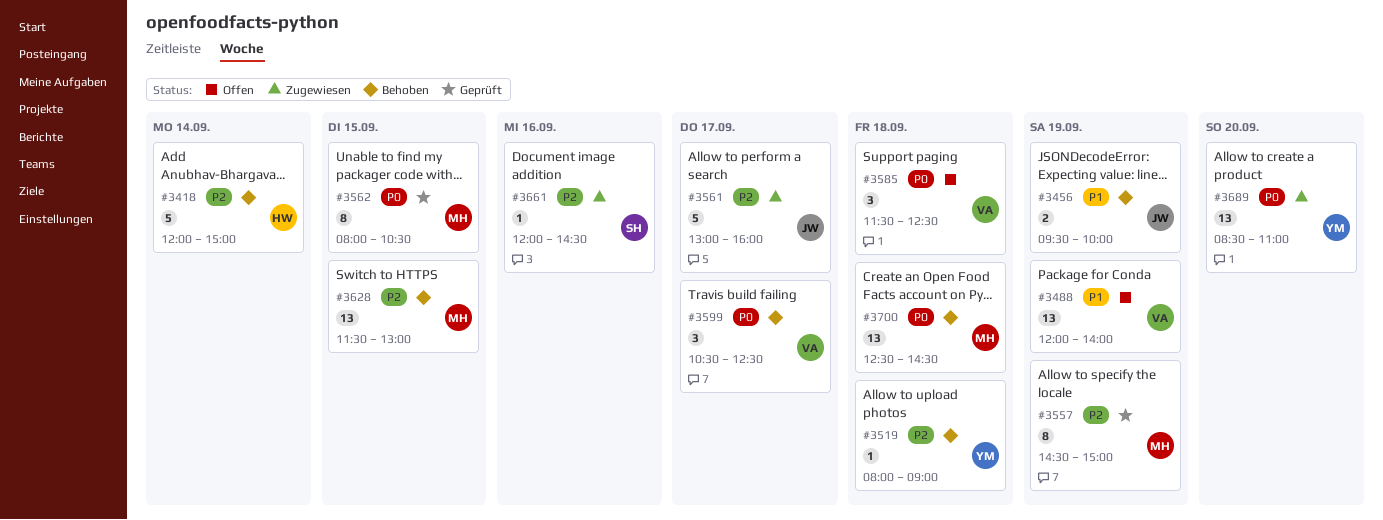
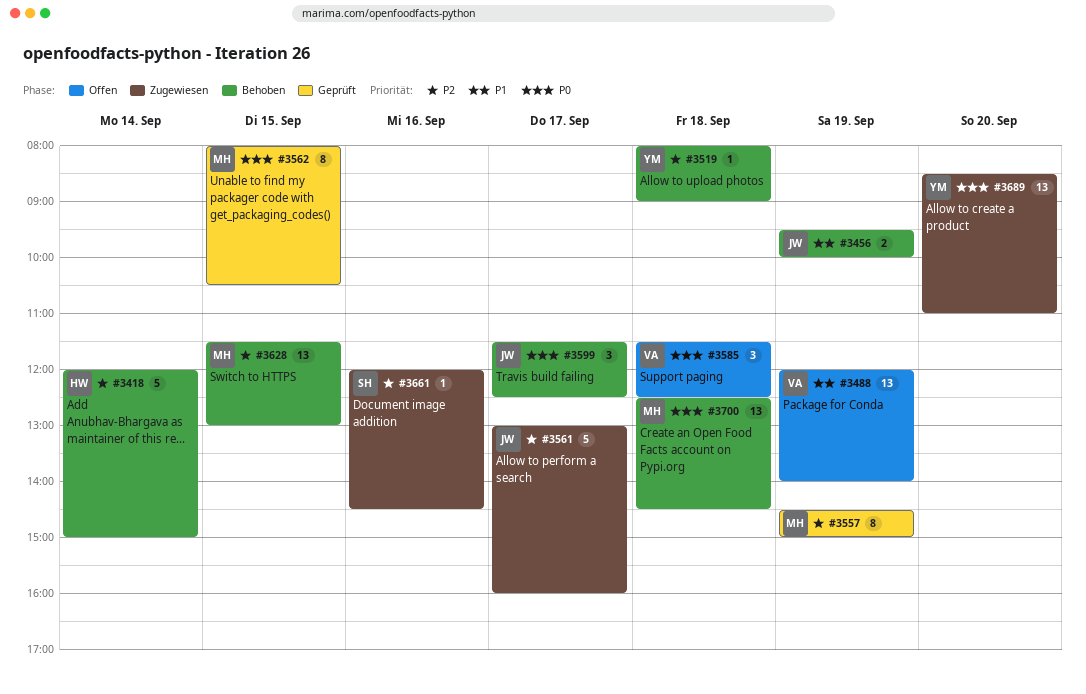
#3599, owner: VA -> JW
#3599, begins: 10:30 -> 11:30

